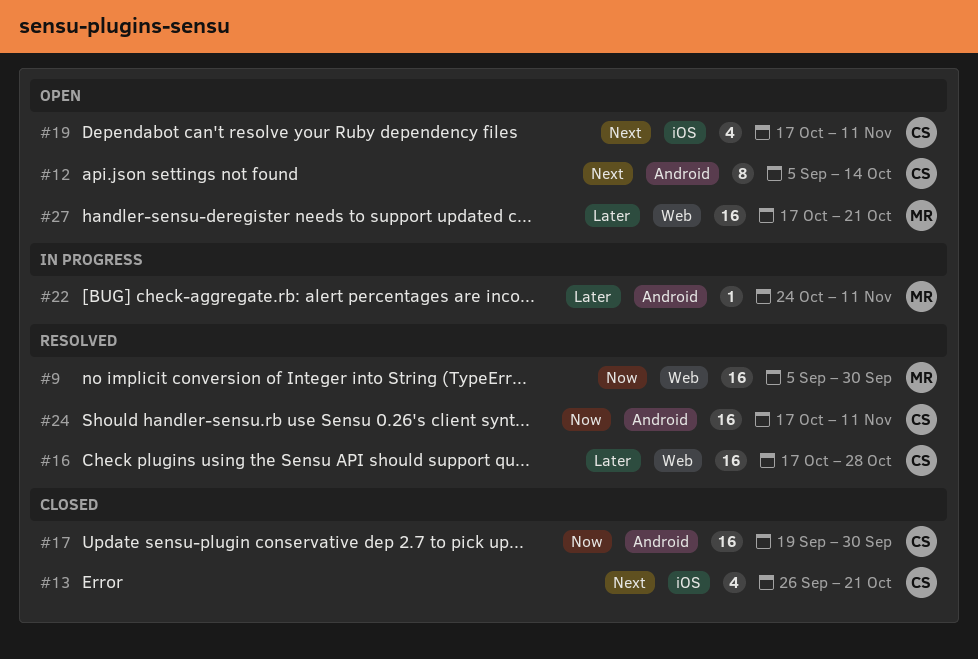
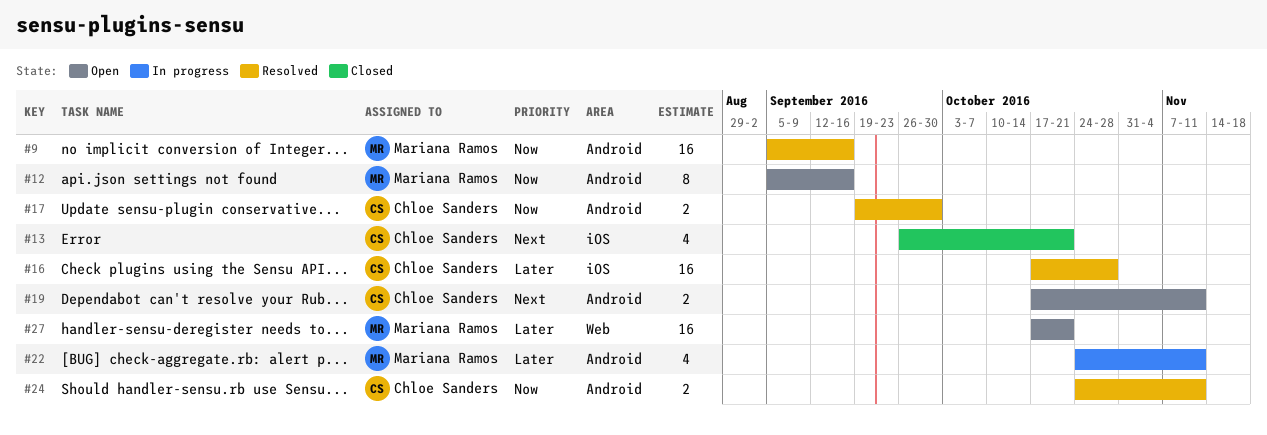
#9, label: Web -> Android
#9, due: Sep 30 -> Sep 16
#12, owner: Chloe Sanders -> Mariana Ramos
#12, priority: Next -> Now
#12, due: Oct 14 -> Sep 16
#16, label: Web -> iOS
#17, status: Closed -> Resolved
#17, estimate: 16 -> 2
#19, label: iOS -> Android
#19, estimate: 4 -> 2
#22, estimate: 1 -> 4
#24, estimate: 16 -> 2
#24, start: Oct 17 -> Oct 24

